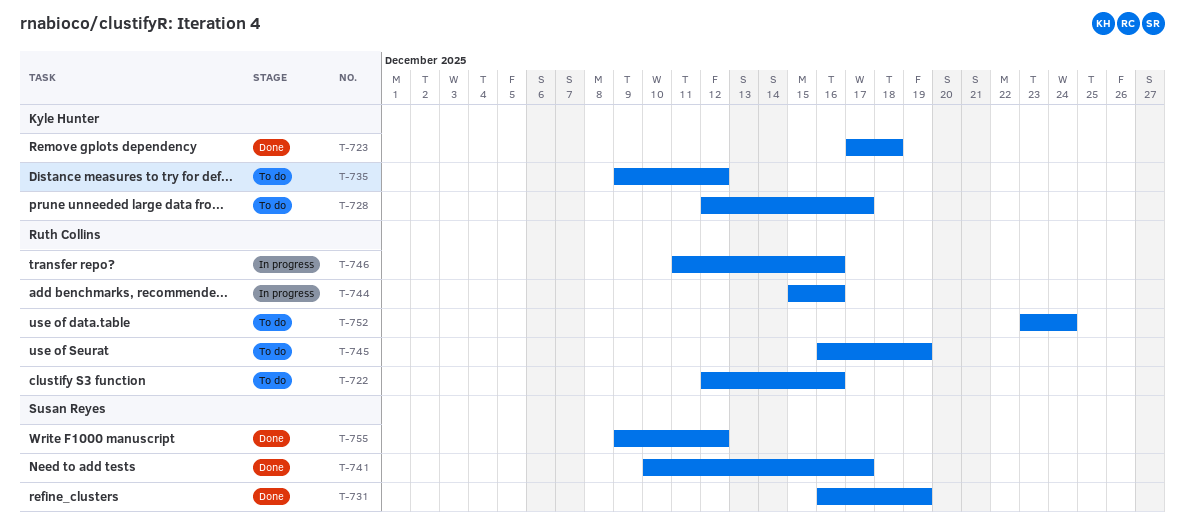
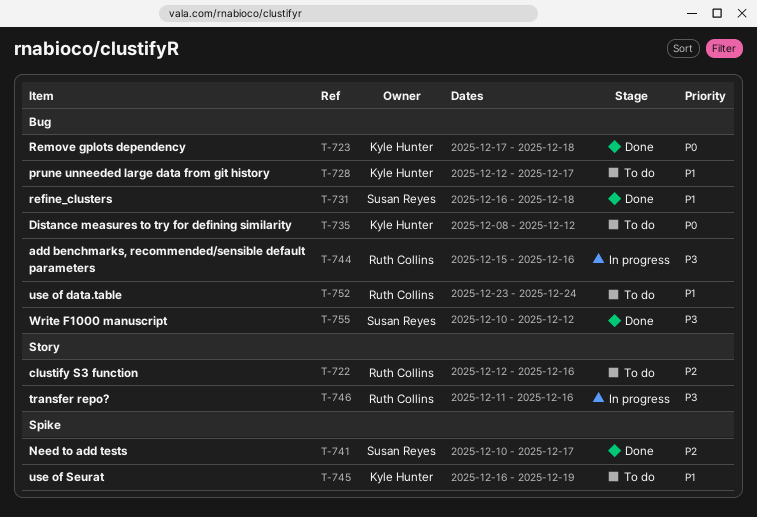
T-731, due: Dec 19 -> Dec 18
T-735, start: Dec 9 -> Dec 8
T-745, owner: Ruth Collins -> Kyle Hunter
T-755, start: Dec 9 -> Dec 10

